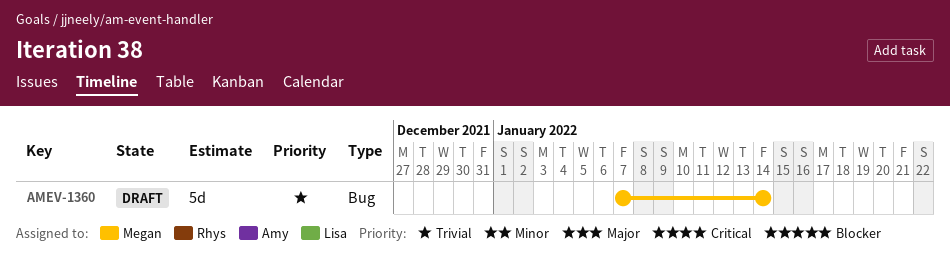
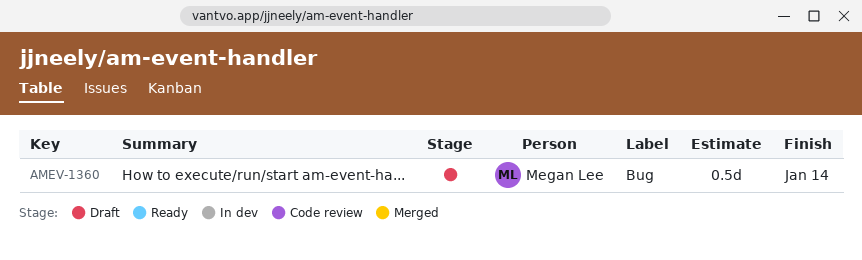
AMEV-1360, estimate: 5d -> 0.5d

